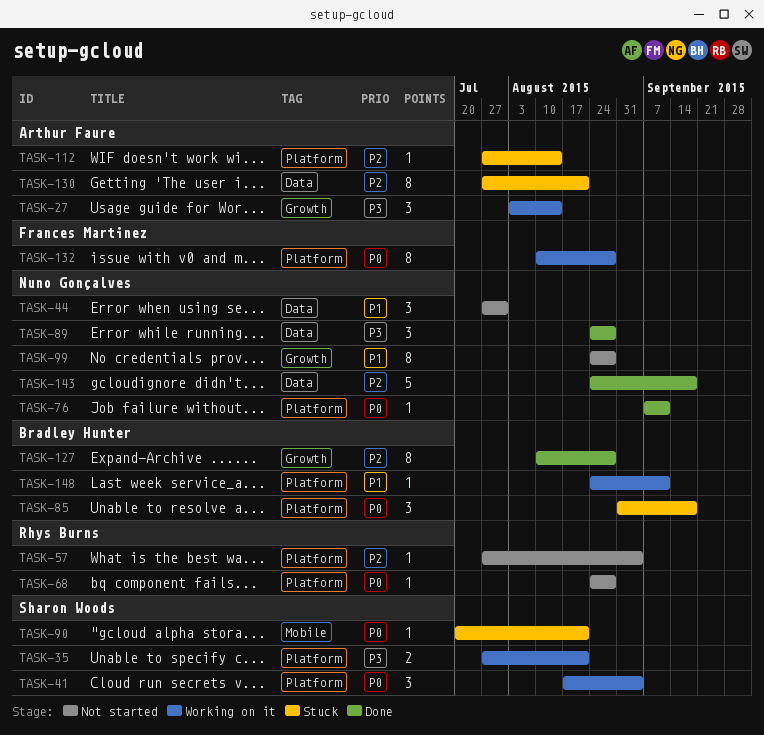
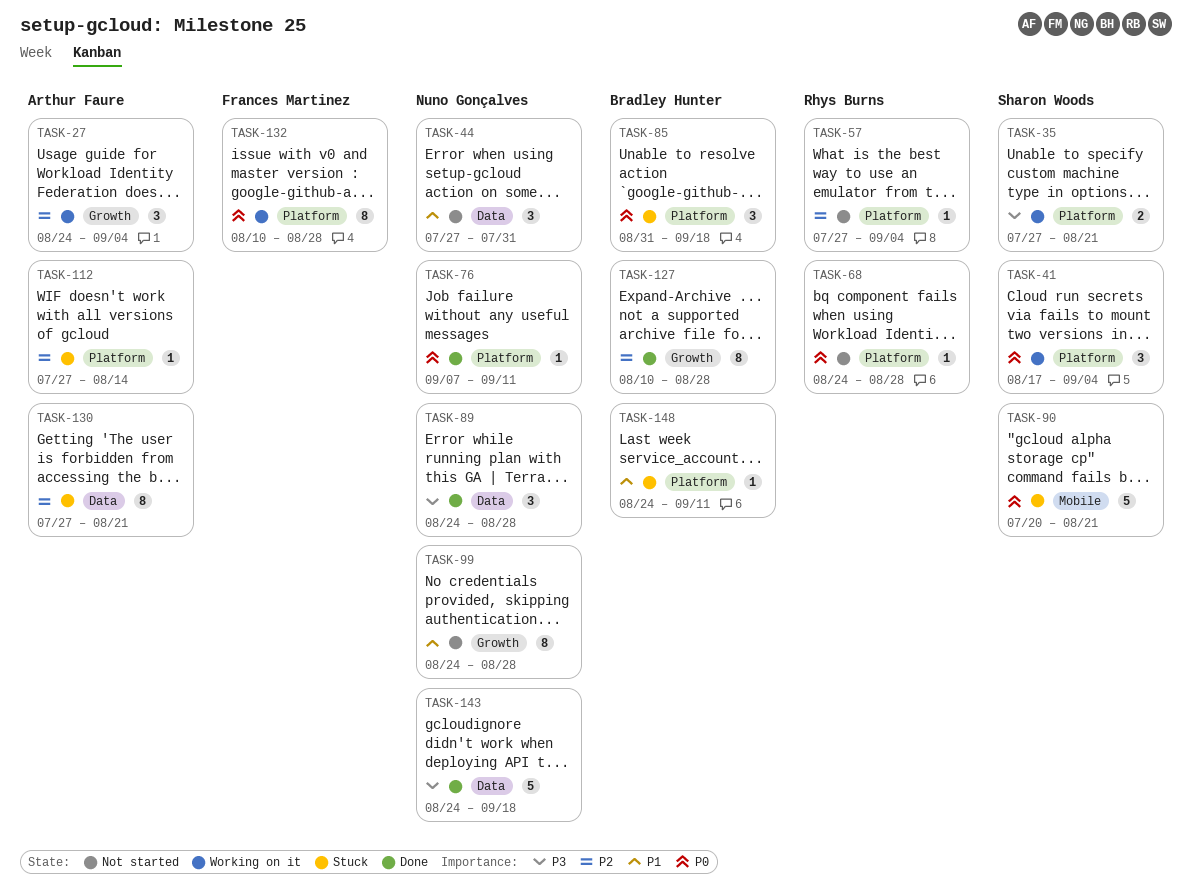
TASK-27, priority: P3 -> P2
TASK-27, start: Aug 3 -> Aug 24
TASK-27, due: Aug 14 -> Sep 4
TASK-90, estimate: 1 -> 5
TASK-143, priority: P2 -> P3
TASK-148, status: Working on it -> Stuck

